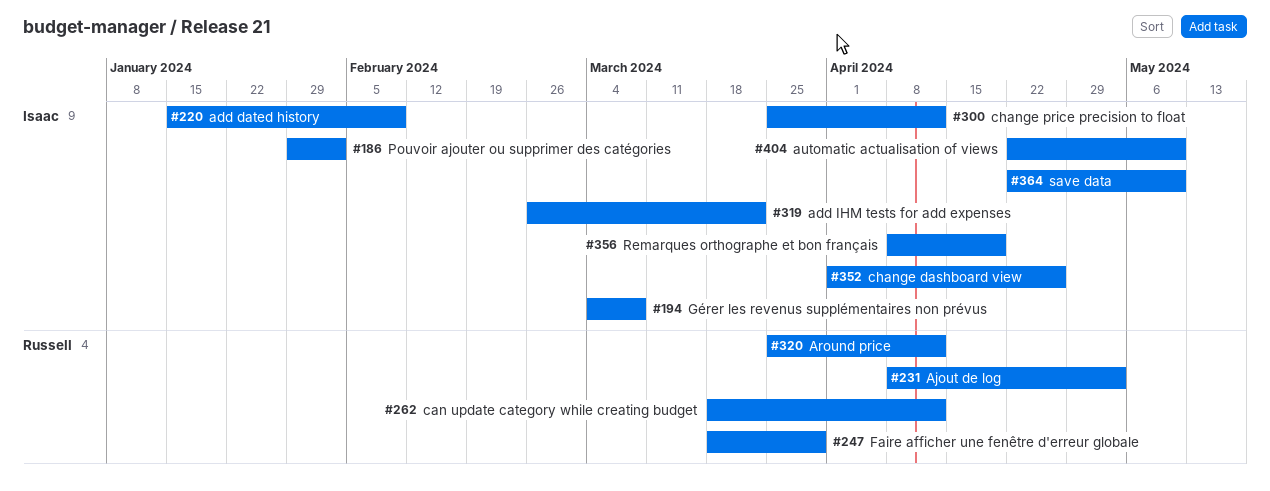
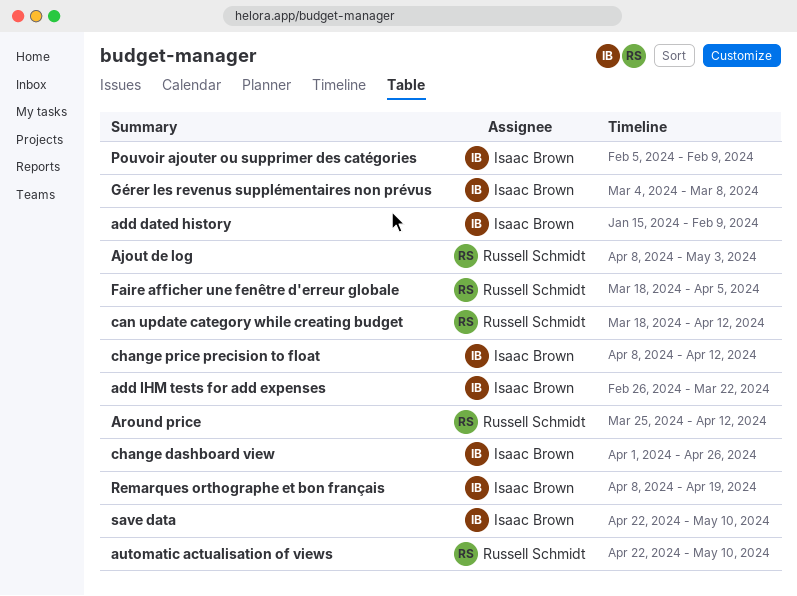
automatic actualisation of views, owner: Isaac Brown -> Russell Schmidt
change price precision to float, start: Mar 25 -> Apr 8
Faire afficher une fenêtre d'erreur globale, due: Mar 29 -> Apr 5
Pouvoir ajouter ou supprimer des catégories, start: Jan 29 -> Feb 5
Pouvoir ajouter ou supprimer des catégories, due: Feb 2 -> Feb 9

